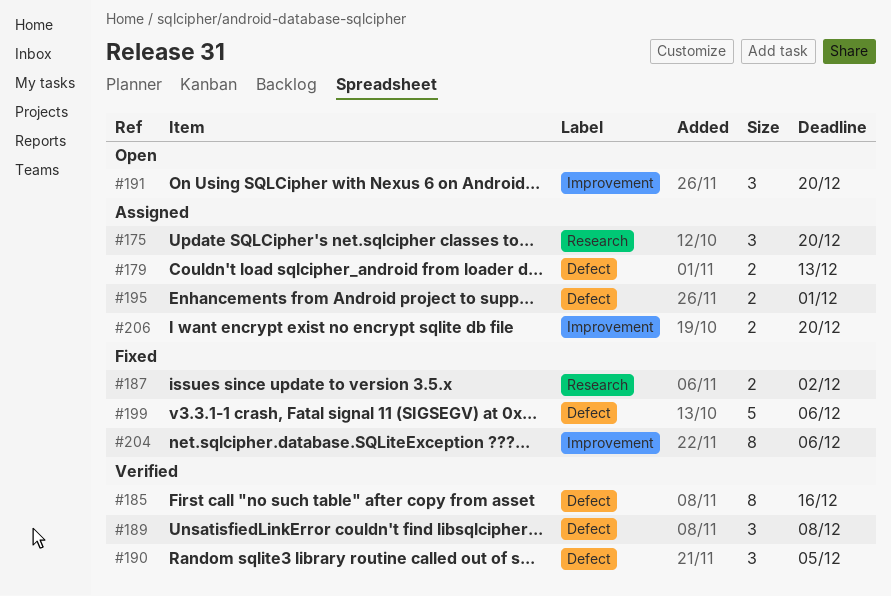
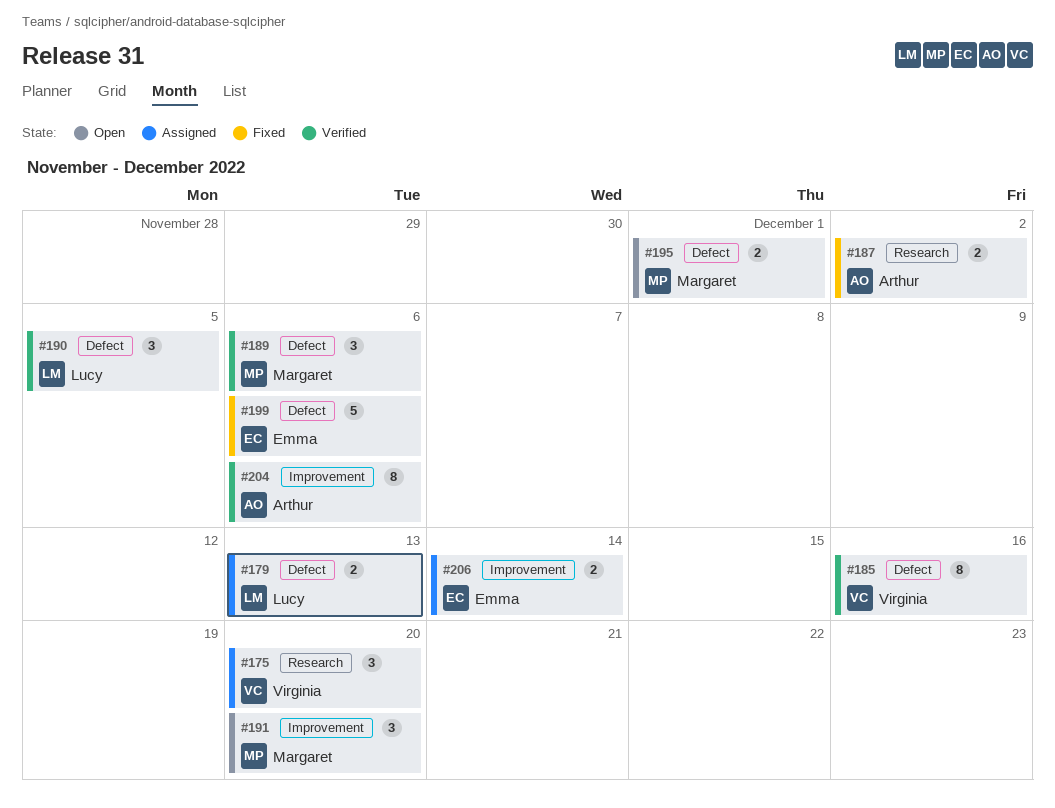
#189, due: Dec 8 -> Dec 6
#195, status: Assigned -> Open
#204, status: Fixed -> Verified
#206, due: Dec 20 -> Dec 14

